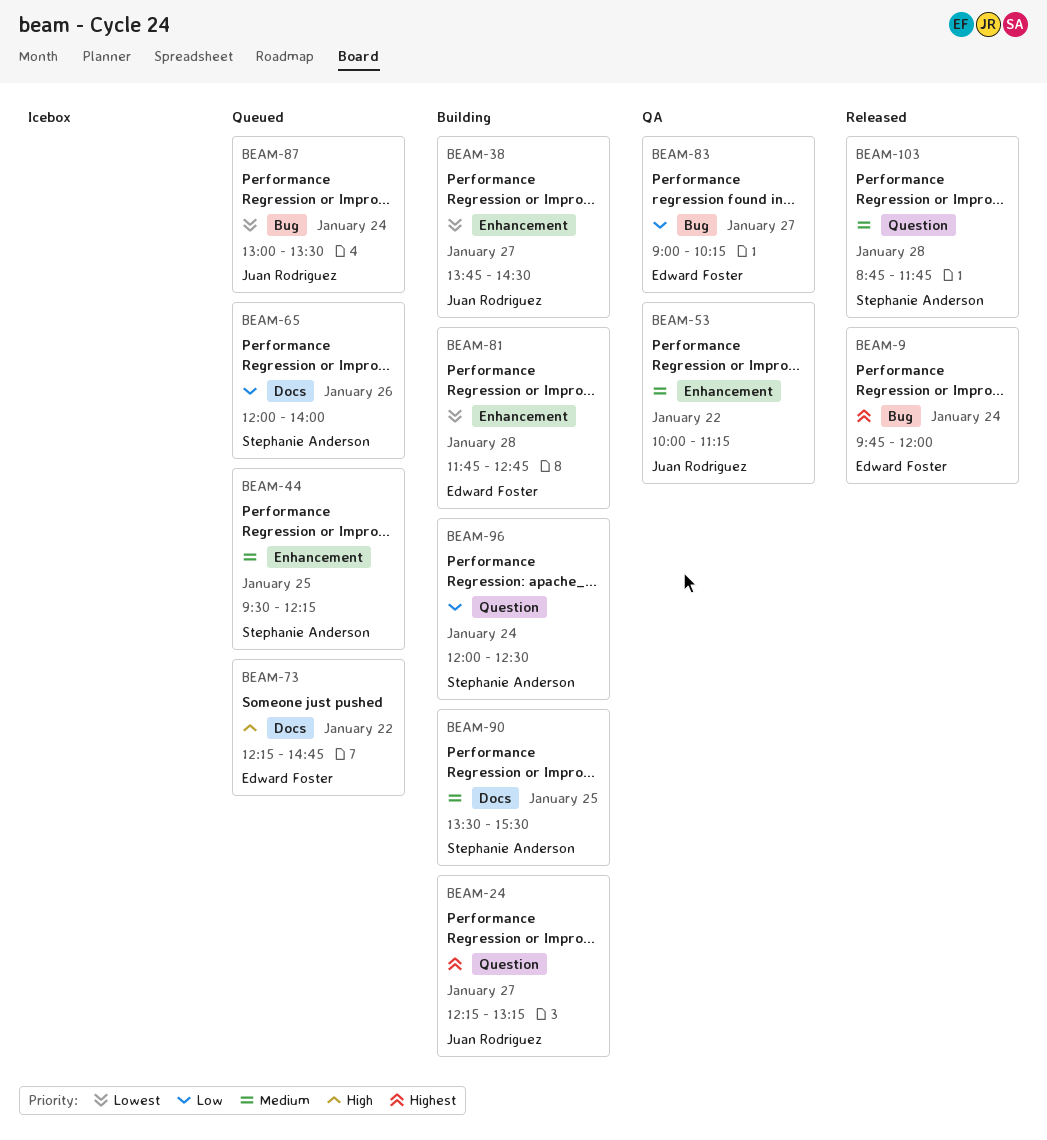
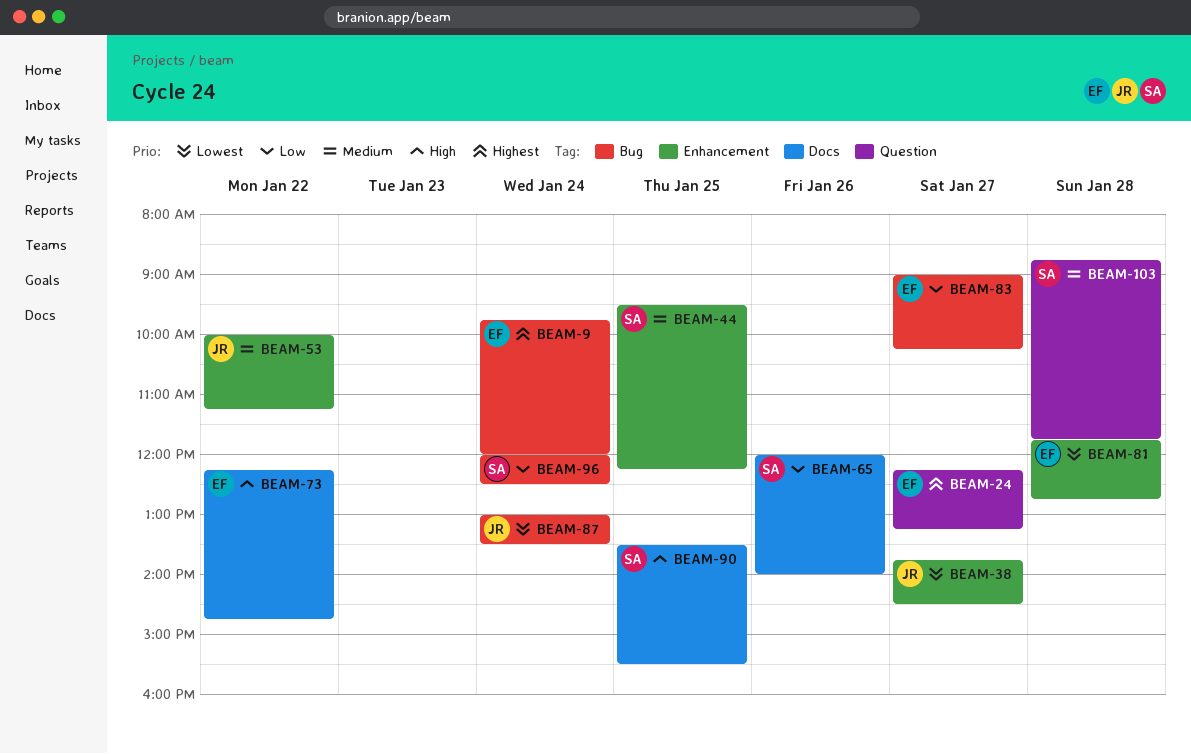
BEAM-24, owner: Juan Rodriguez -> Edward Foster
BEAM-90, priority: Medium -> High
BEAM-96, label: Question -> Bug

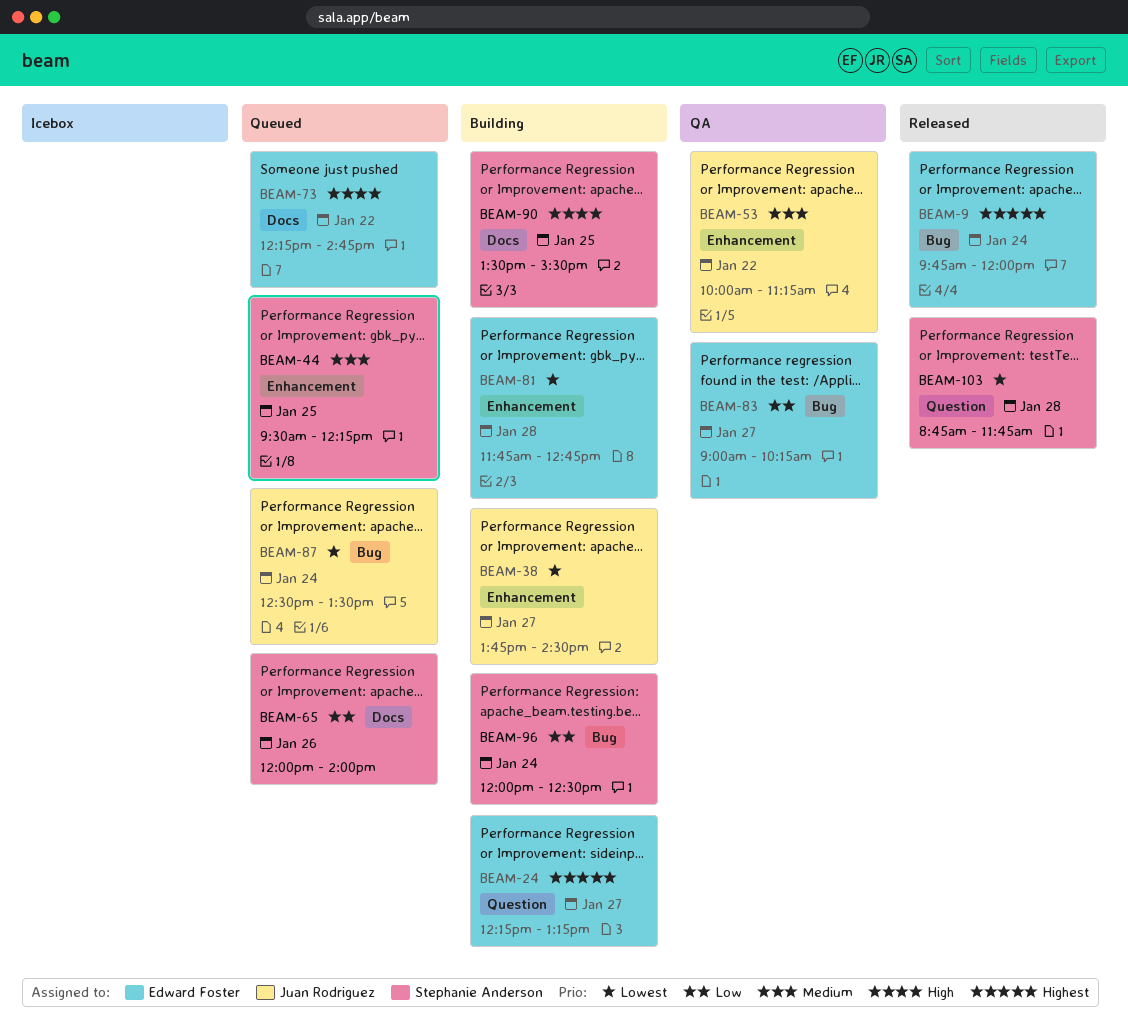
BEAM-87, begins: 13:00 -> 12:30
BEAM-103, priority: Medium -> Lowest

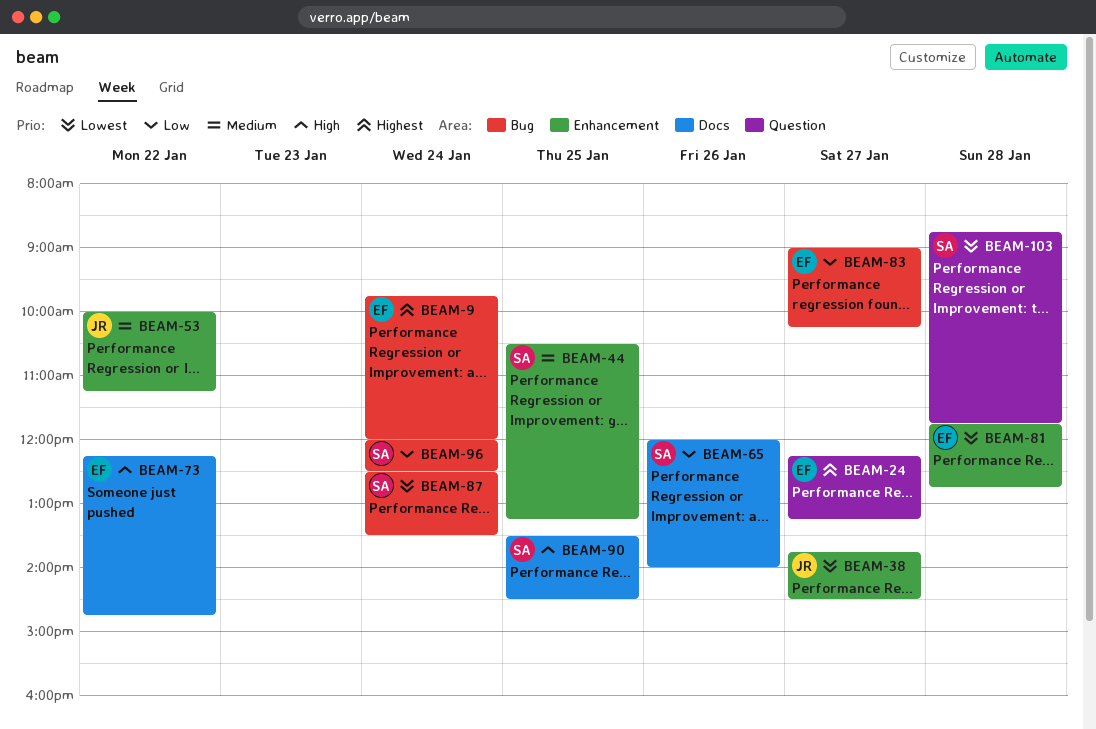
BEAM-44, begins: 09:30 -> 10:30
BEAM-44, ends: 12:15 -> 13:15
BEAM-87, owner: Juan Rodriguez -> Stephanie Anderson
BEAM-90, ends: 15:30 -> 14:30

